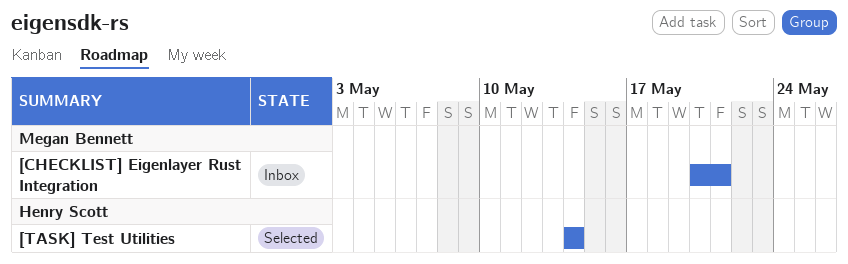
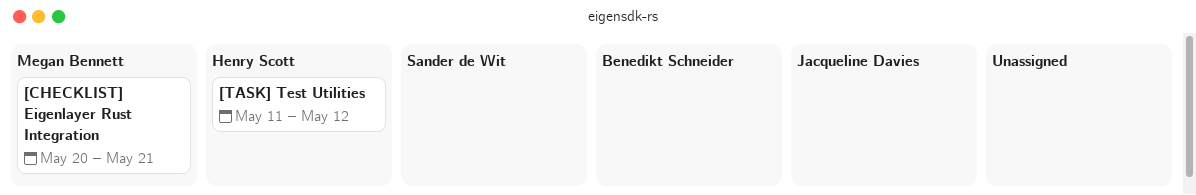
[TASK] Test Utilities, start: May 14 -> May 11
[TASK] Test Utilities, due: May 14 -> May 12

